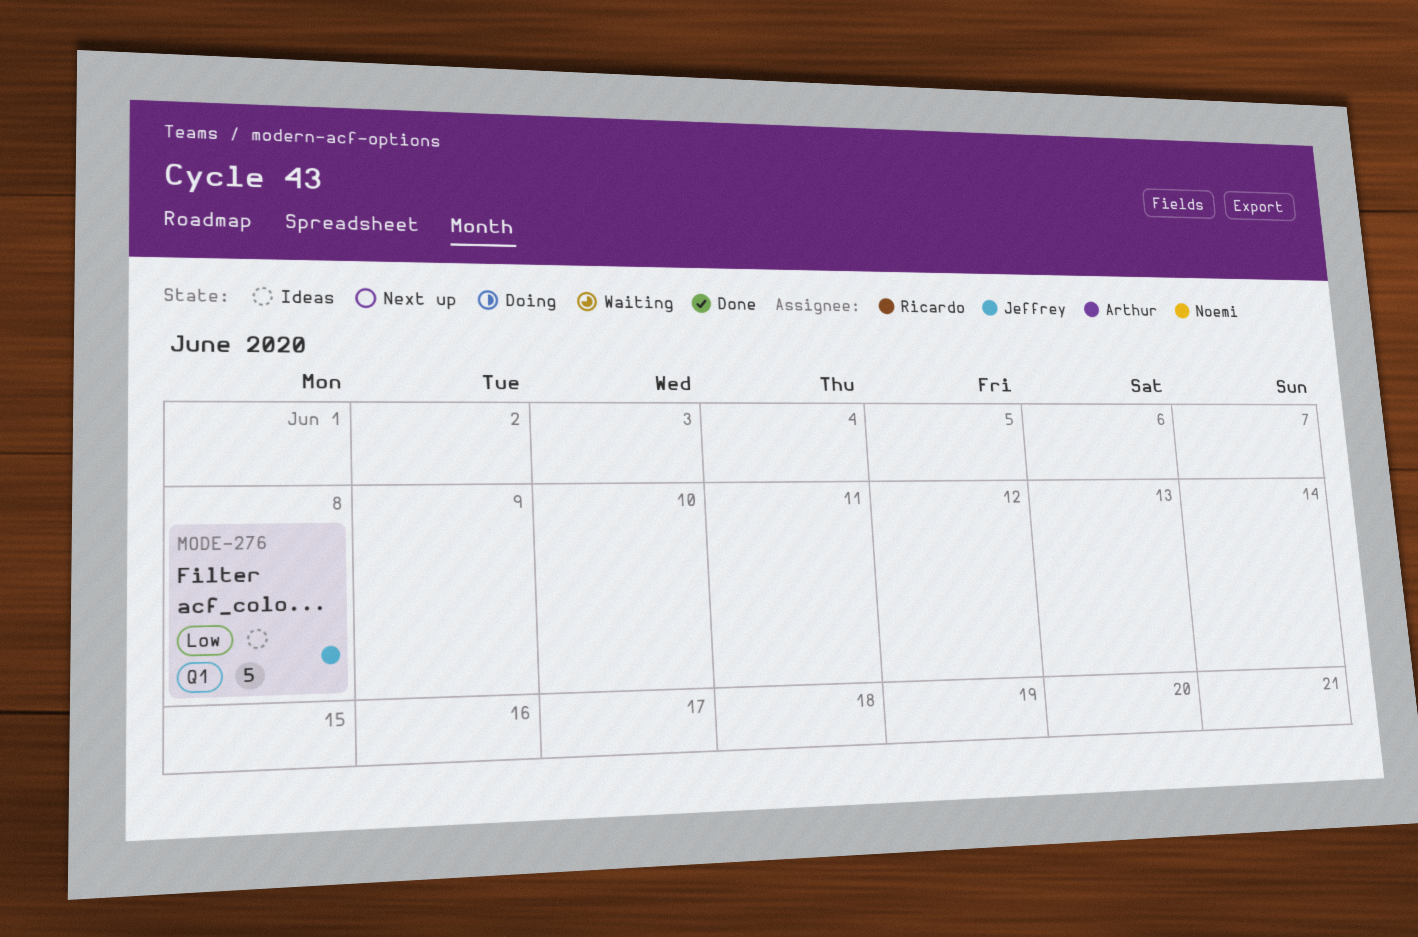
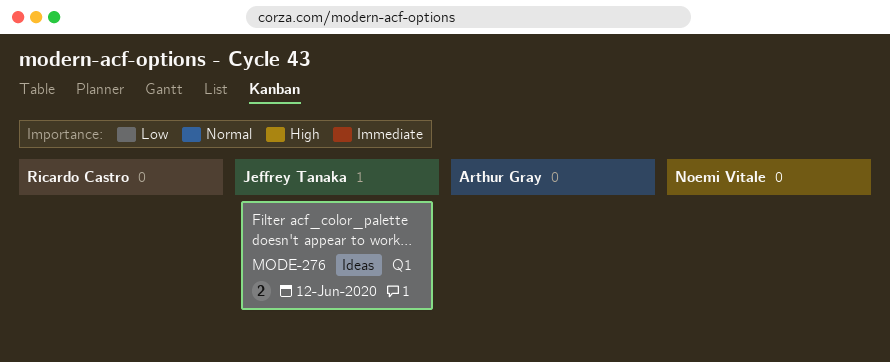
MODE-276, estimate: 5 -> 2
MODE-276, due: Jun 8 -> Jun 12

